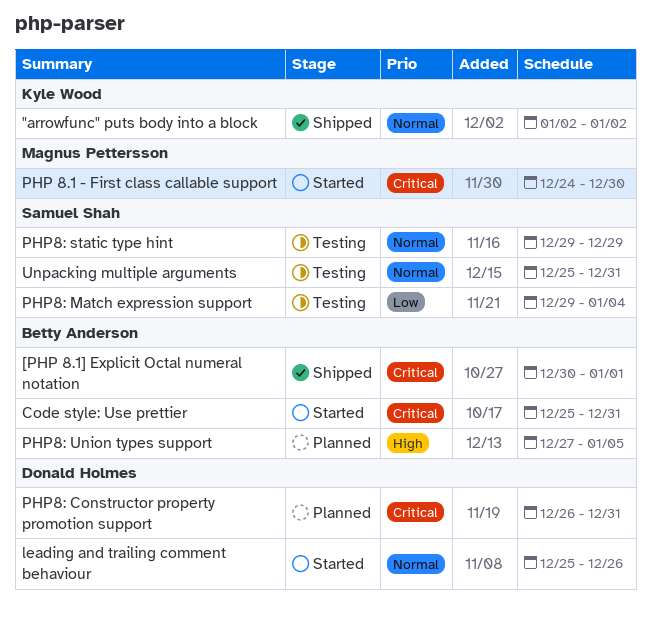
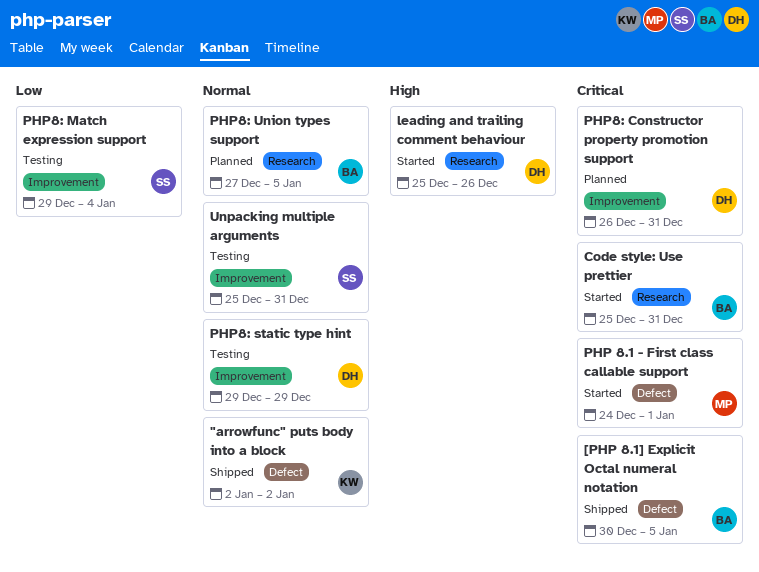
[PHP 8.1] Explicit Octal numeral notation, due: Jan 1 -> Jan 5
leading and trailing comment behaviour, priority: Normal -> High
PHP 8.1 - First class callable support, due: Dec 30 -> Jan 1
PHP8: static type hint, owner: Samuel Shah -> Donald Holmes
PHP8: Union types support, priority: High -> Normal

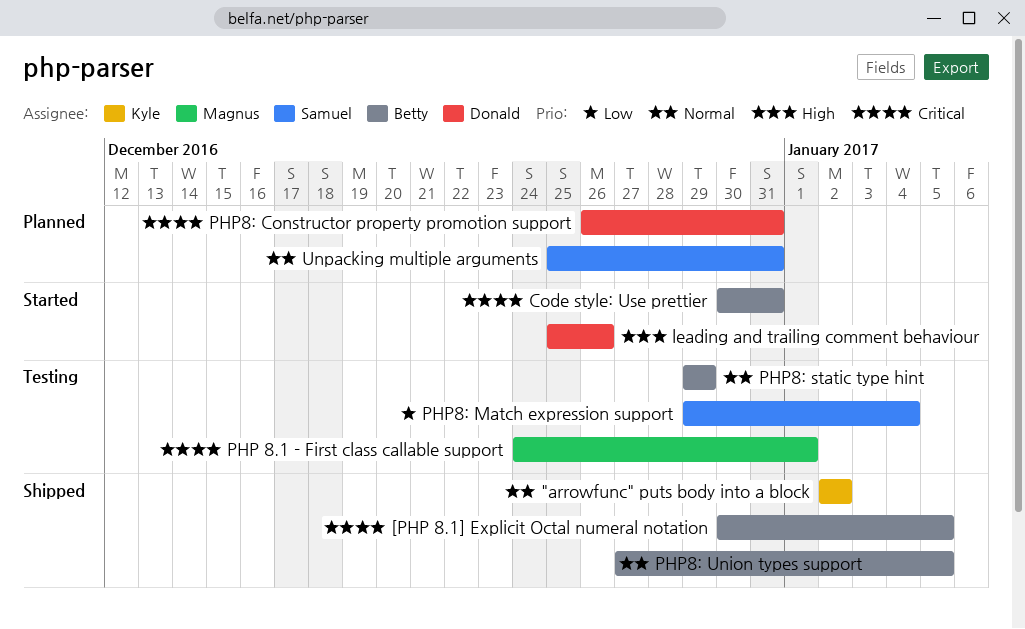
Code style: Use prettier, start: Dec 25 -> Dec 30
PHP 8.1 - First class callable support, status: Started -> Testing
PHP8: static type hint, owner: Donald -> Betty
PHP8: Union types support, status: Planned -> Shipped
Unpacking multiple arguments, status: Testing -> Planned

